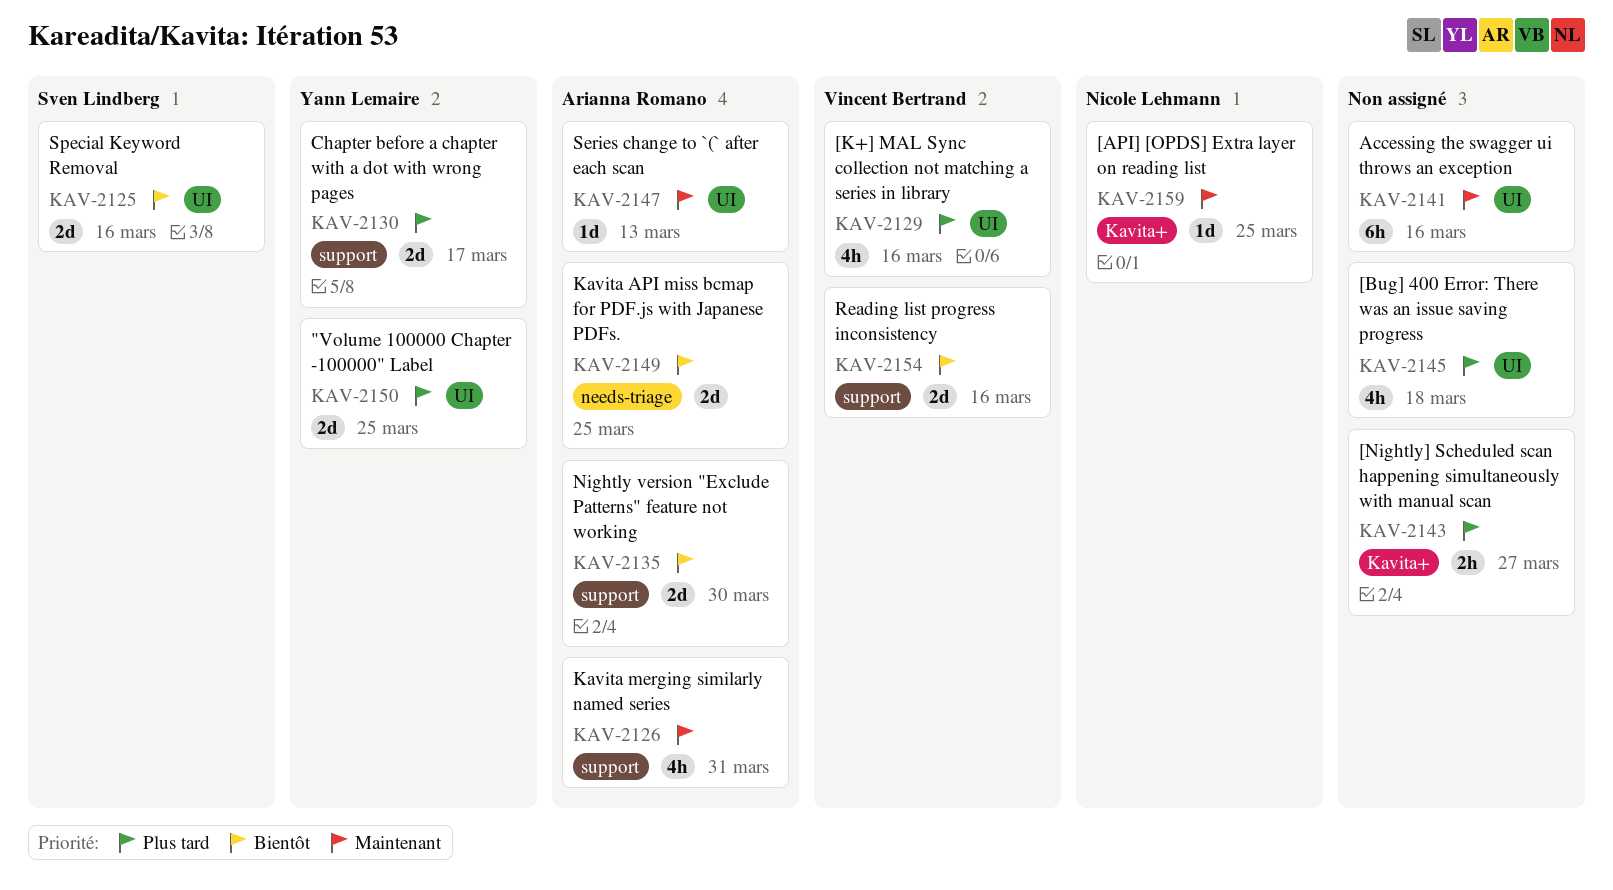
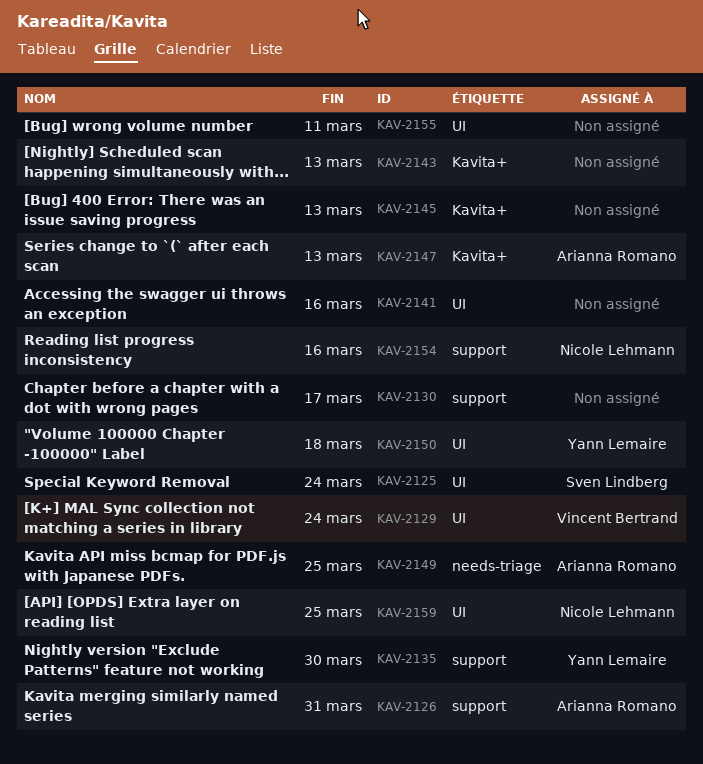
KAV-2125, due: Mar 16 -> Mar 24
KAV-2129, due: Mar 16 -> Mar 24
KAV-2130, owner: Yann Lemaire -> none
KAV-2135, owner: Arianna Romano -> Yann Lemaire
KAV-2143, due: Mar 27 -> Mar 13
KAV-2145, label: UI -> Kavita+
KAV-2145, due: Mar 18 -> Mar 13
KAV-2147, label: UI -> Kavita+
KAV-2150, due: Mar 25 -> Mar 18
KAV-2154, owner: Vincent Bertrand -> Nicole Lehmann
KAV-2155: none -> present
KAV-2159, label: Kavita+ -> UI

